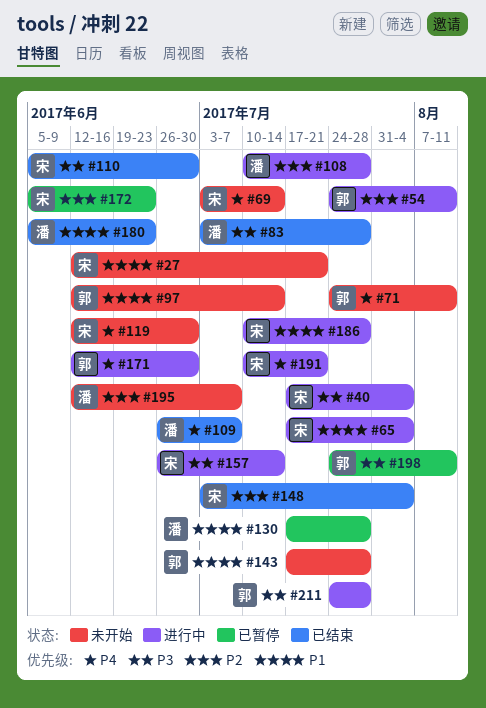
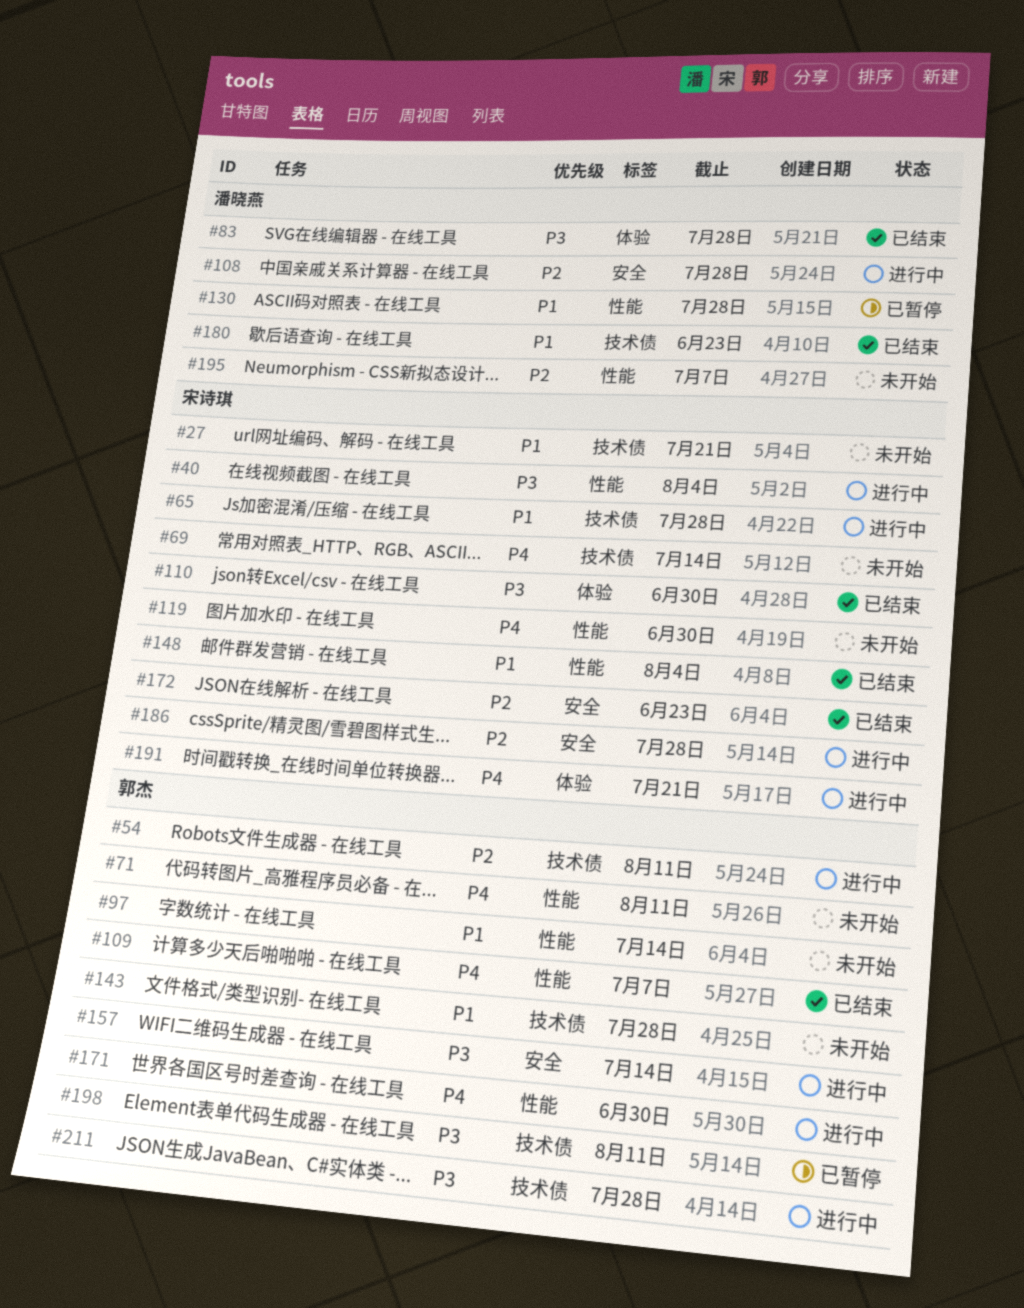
#65, due: Aug 4 -> Jul 28
#109, owner: 潘晓燕 -> 郭杰
#148, priority: P2 -> P1
#157, owner: 宋诗琪 -> 郭杰
#172, status: 已暂停 -> 已结束
#186, priority: P1 -> P2

